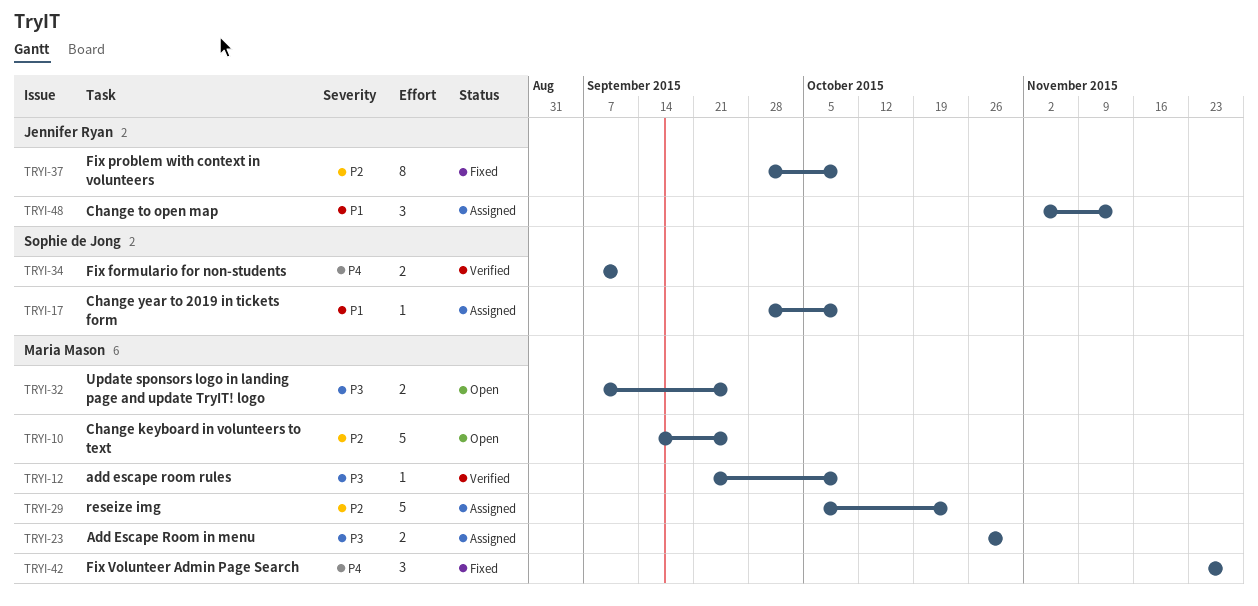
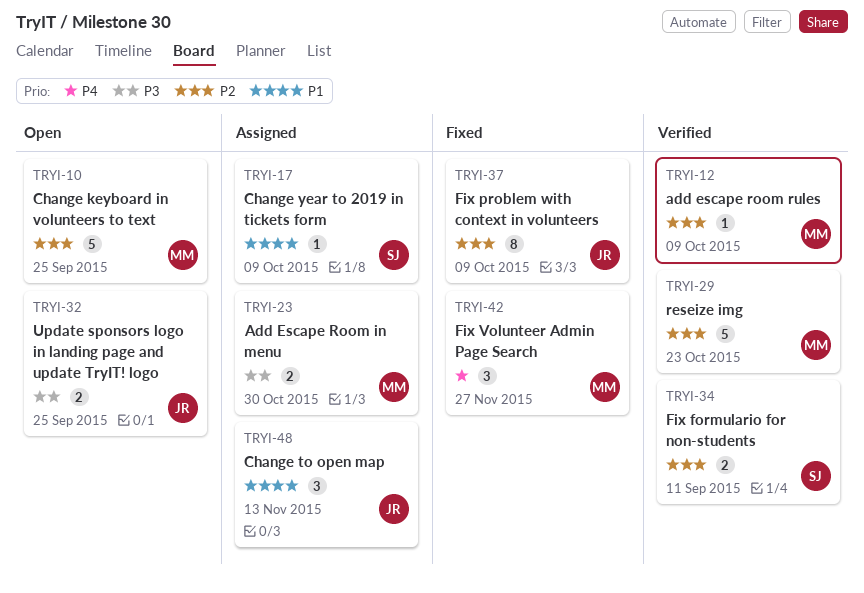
TRYI-12, priority: P3 -> P2
TRYI-29, status: Assigned -> Verified
TRYI-32, owner: Maria Mason -> Jennifer Ryan
TRYI-34, priority: P4 -> P2

